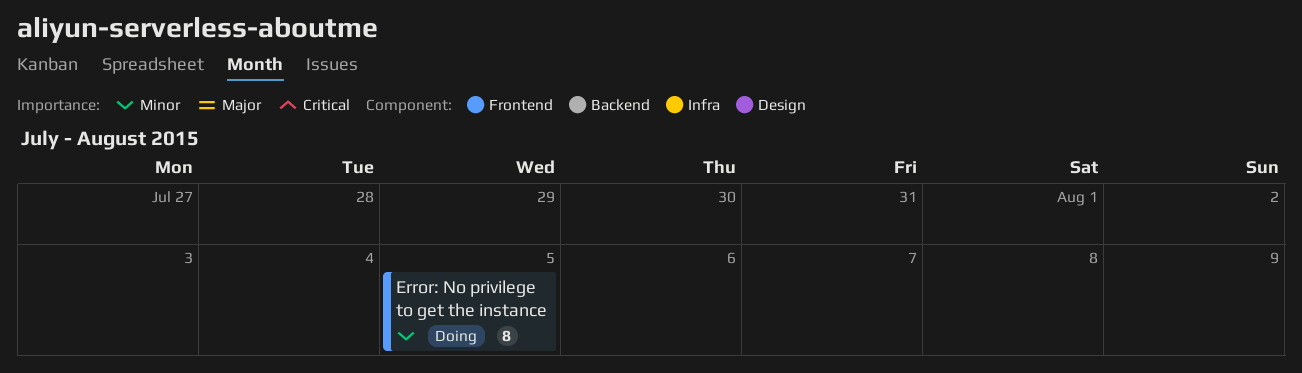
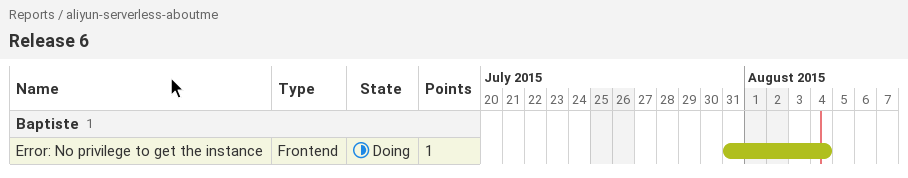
Error: No privilege to get the instance, estimate: 8 -> 1
Error: No privilege to get the instance, due: Aug 5 -> Aug 4

